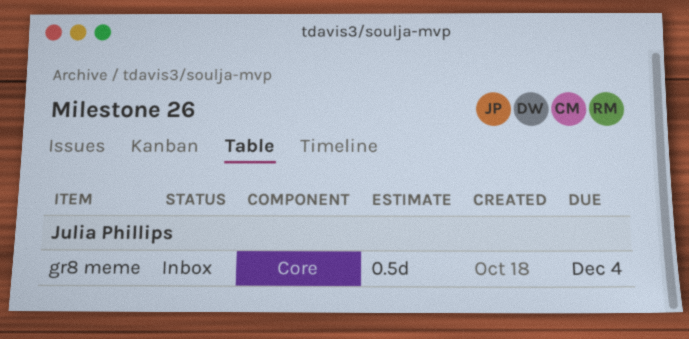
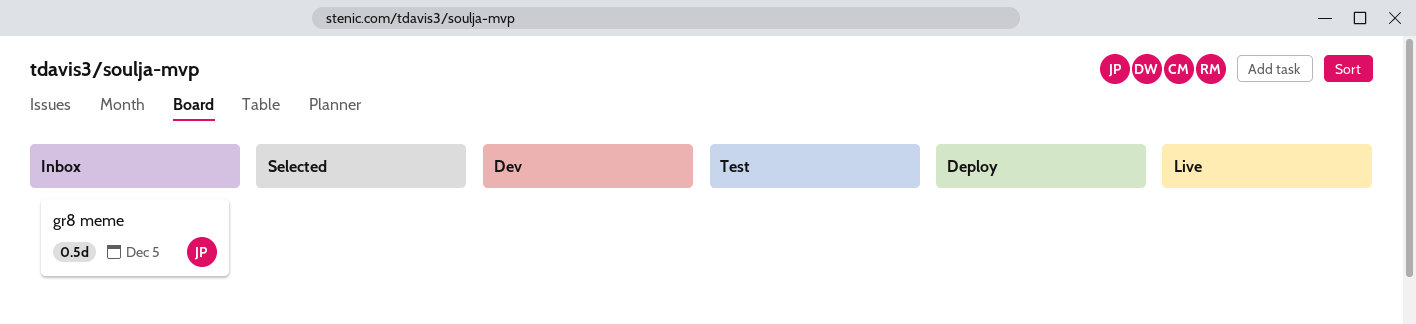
gr8 meme, due: Dec 4 -> Dec 5

